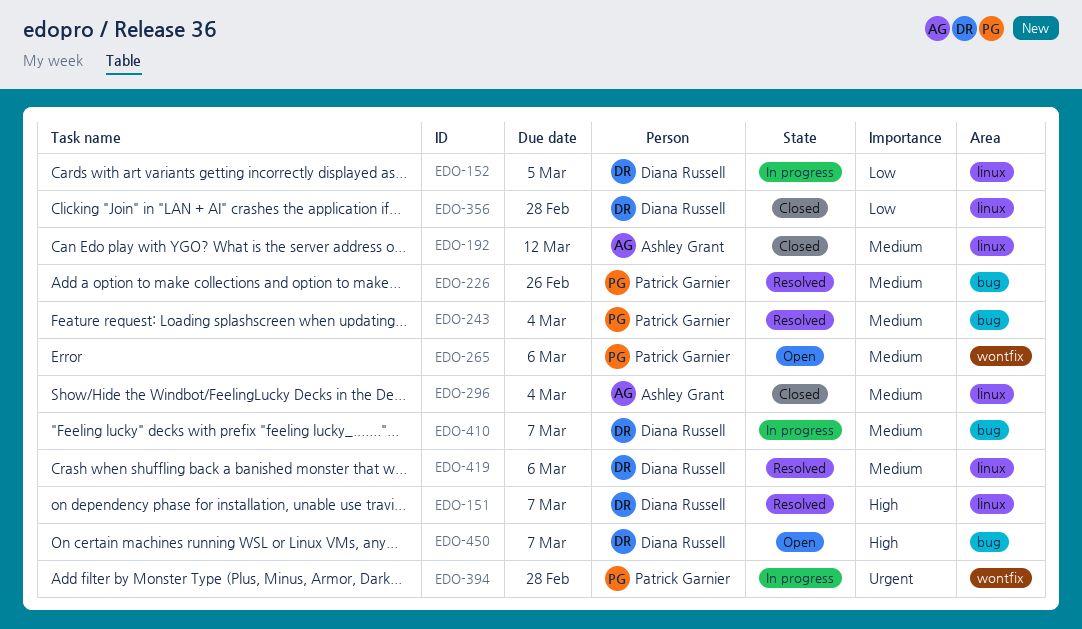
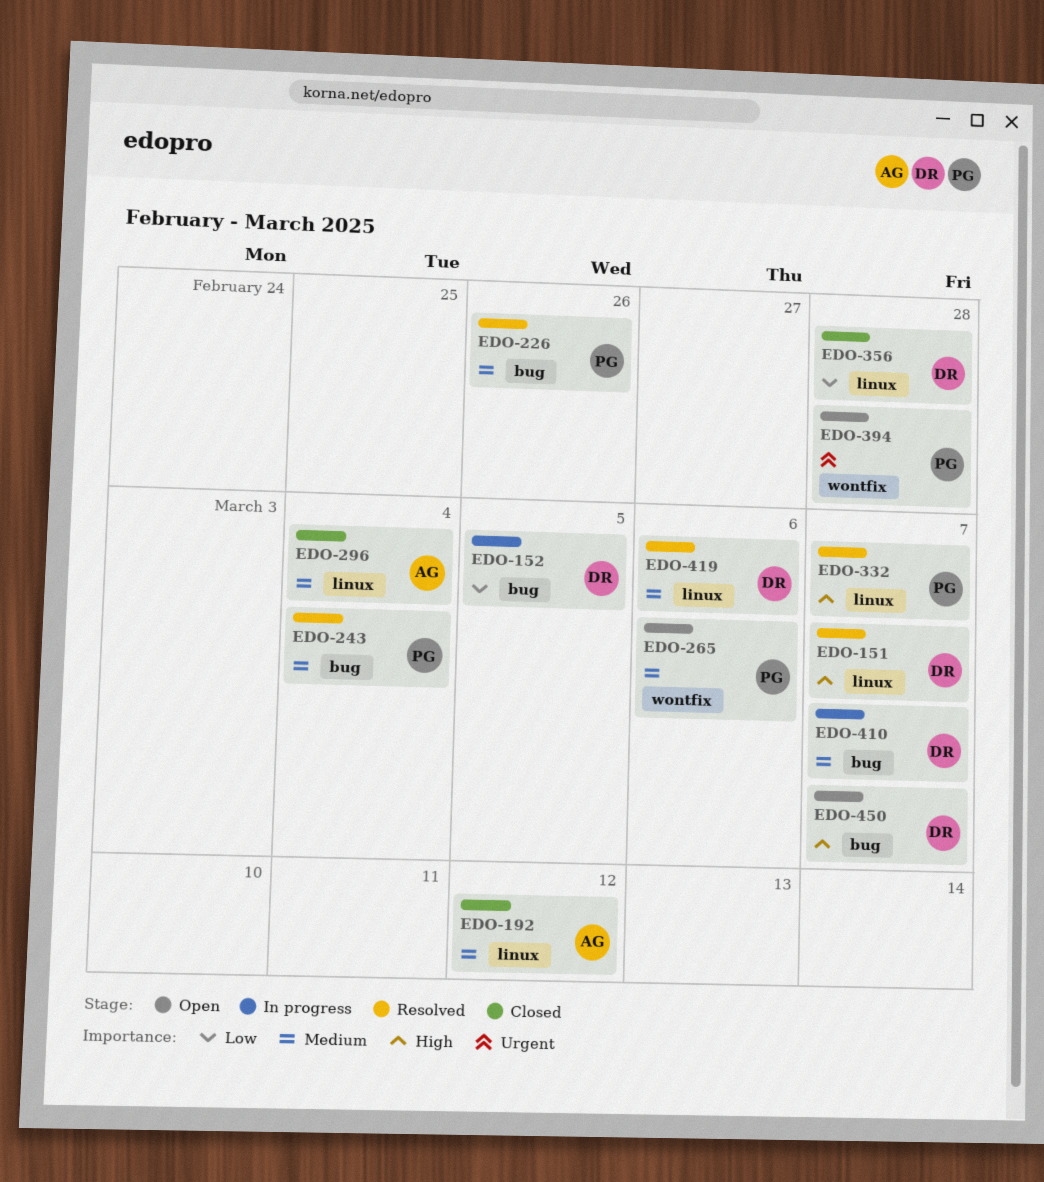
EDO-152, label: linux -> bug
EDO-332: none -> present
EDO-394, status: In progress -> Open

